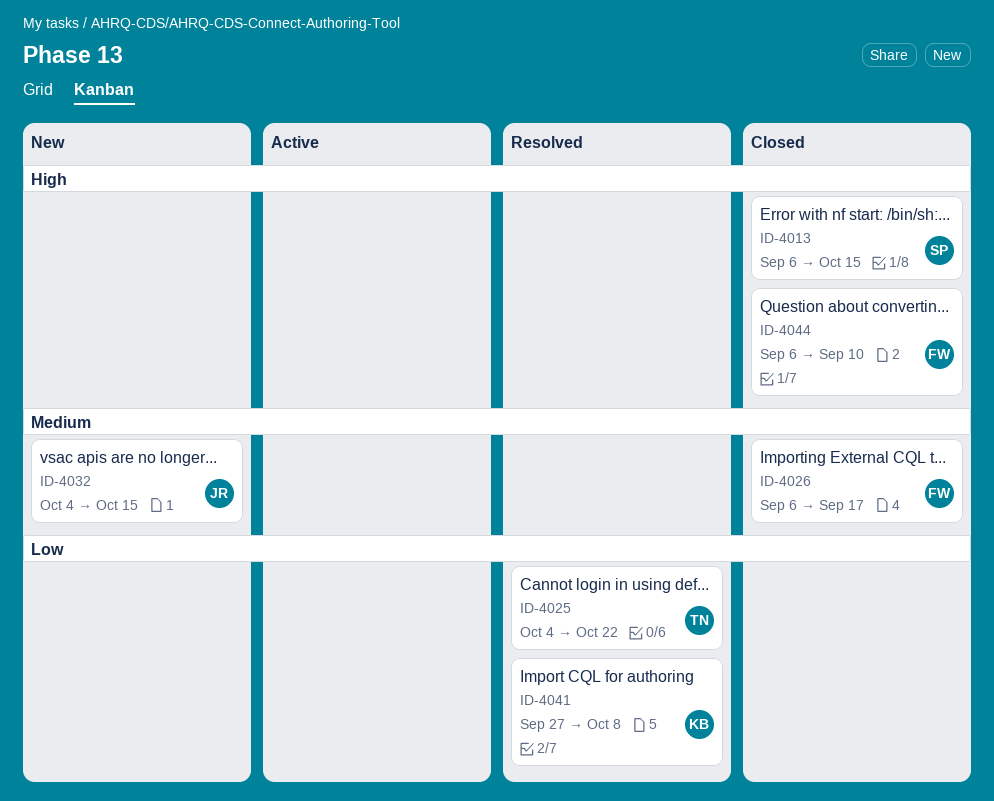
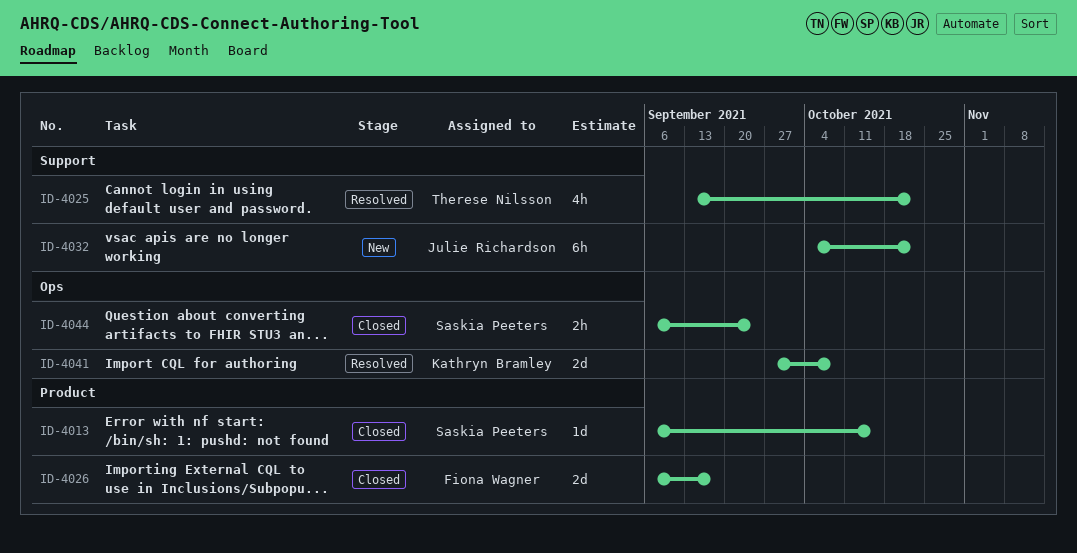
ID-4025, start: Oct 4 -> Sep 13
ID-4032, due: Oct 15 -> Oct 22
ID-4044, owner: Fiona Wagner -> Saskia Peeters
ID-4044, due: Sep 10 -> Sep 24

